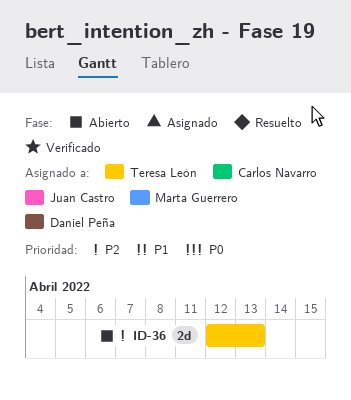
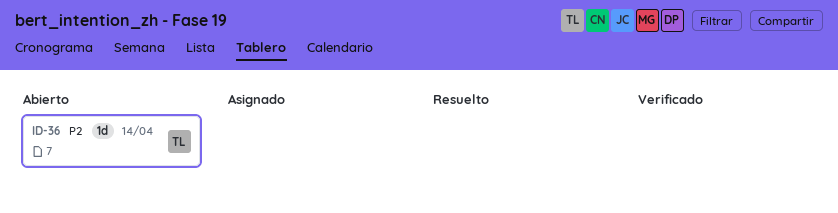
ID-36, estimate: 2d -> 1d
ID-36, due: Apr 13 -> Apr 14

